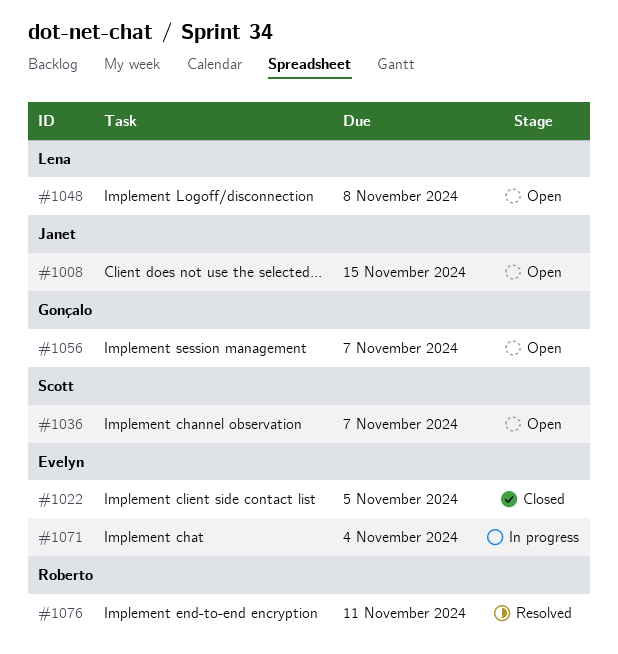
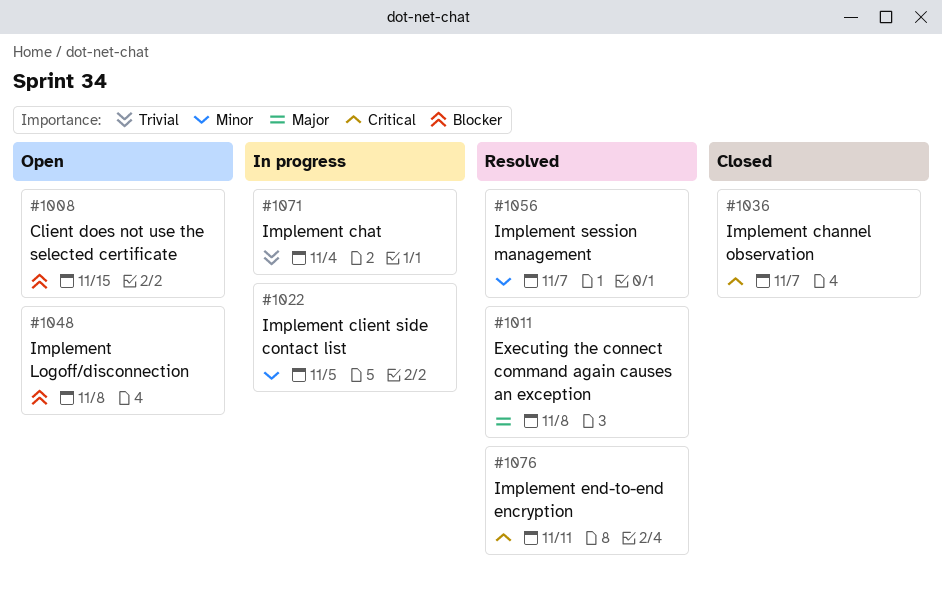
#1011: none -> present
#1022, status: Closed -> In progress
#1036, status: Open -> Closed
#1056, status: Open -> Resolved

